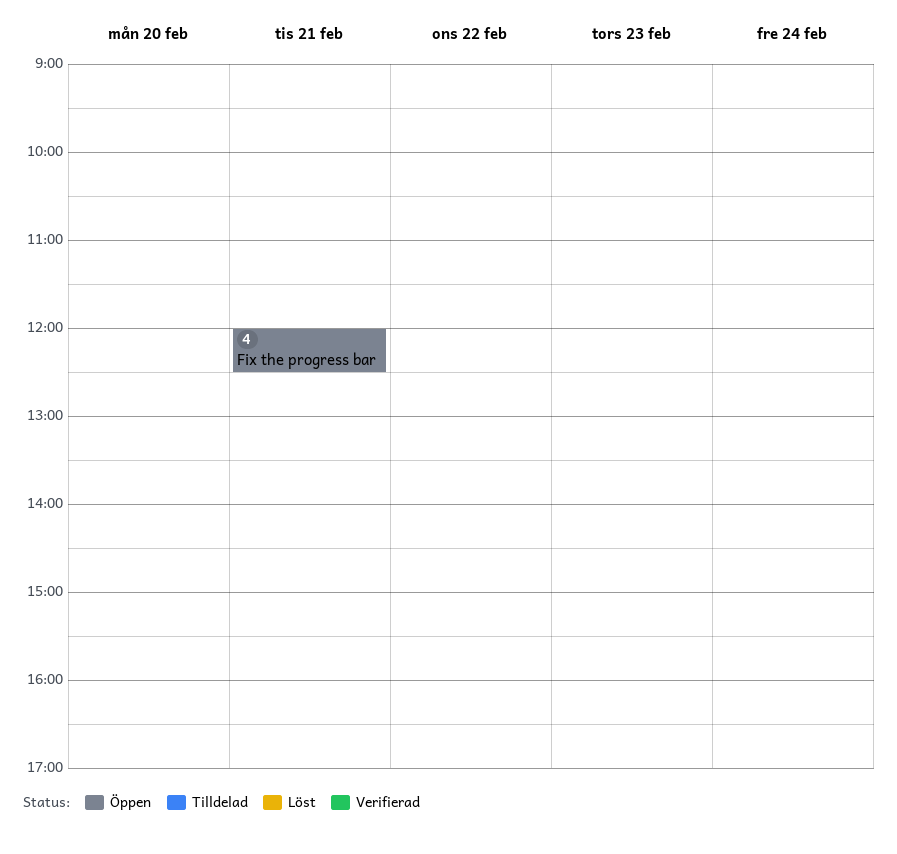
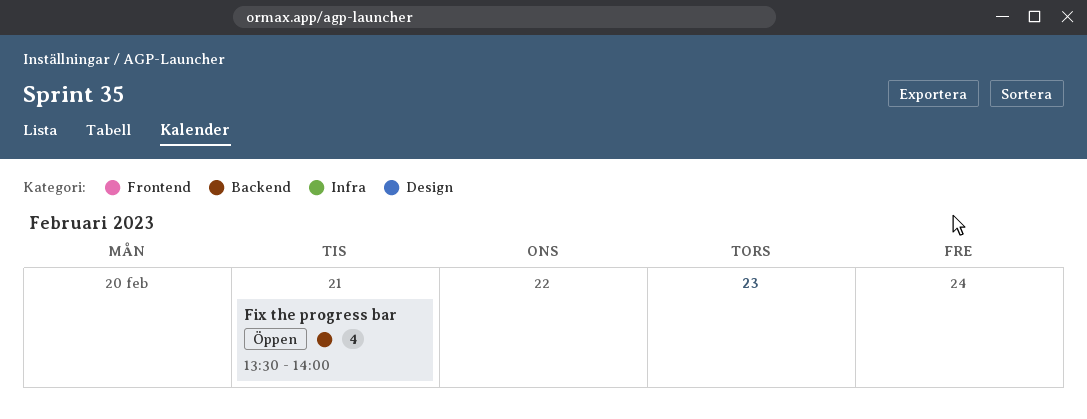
Fix the progress bar, begins: 12:00 -> 13:30
Fix the progress bar, ends: 12:30 -> 14:00

